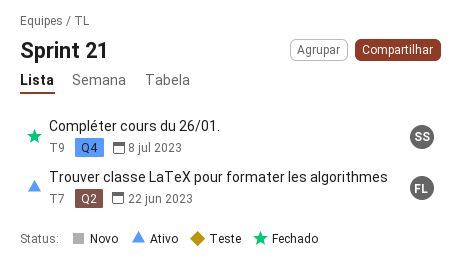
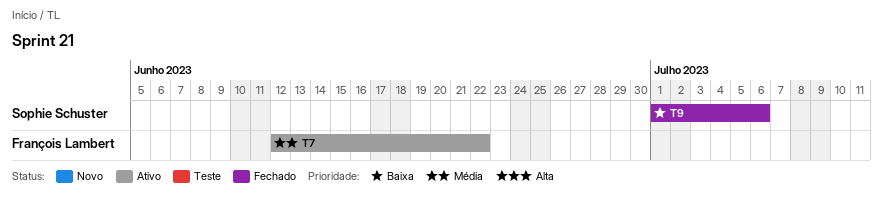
T9, due: Jul 8 -> Jul 6

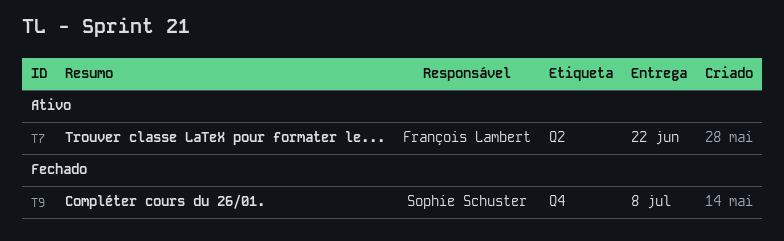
T9, due: Jul 6 -> Jul 8

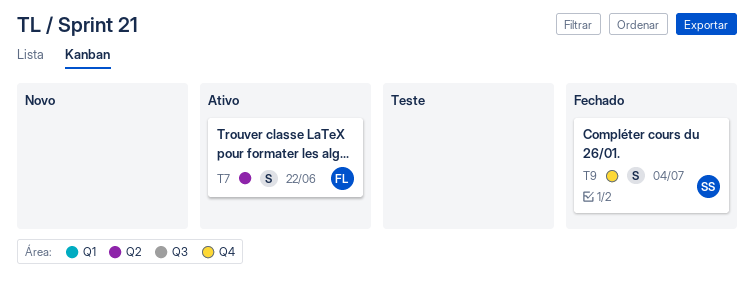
T9, due: Jul 8 -> Jul 4

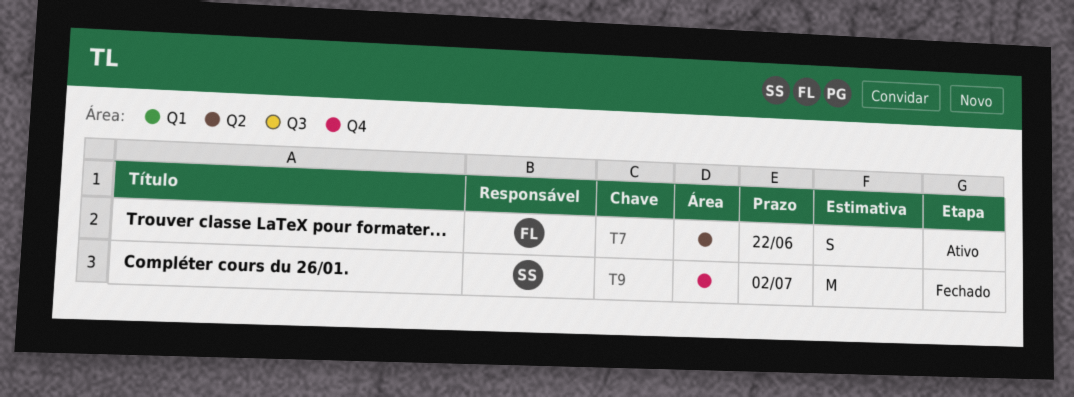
T9, estimate: S -> M
T9, due: Jul 4 -> Jul 2

